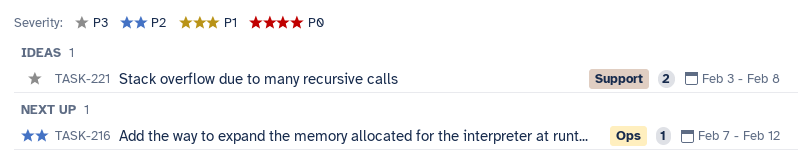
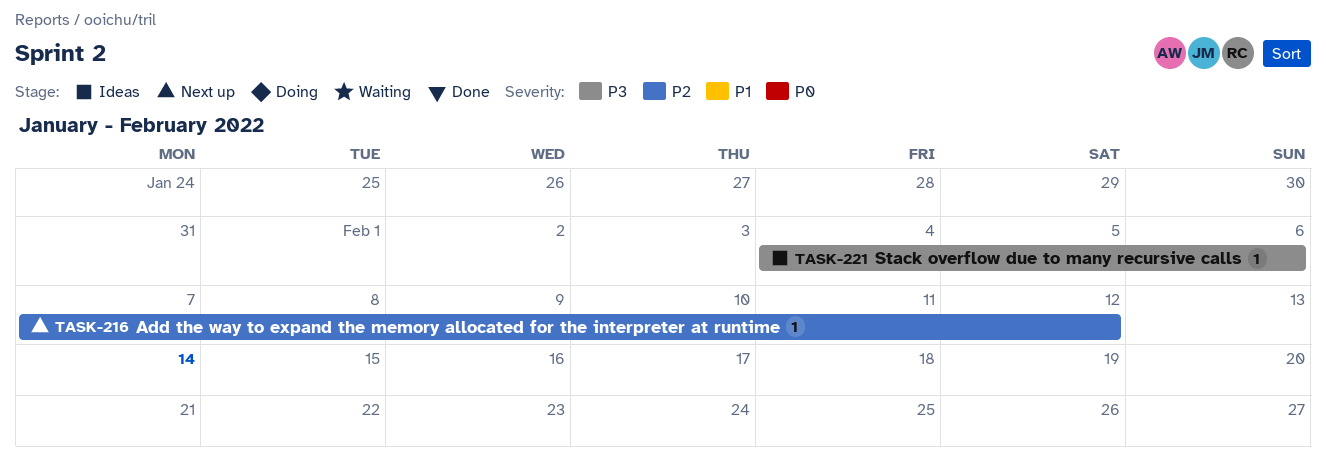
TASK-221, estimate: 2 -> 1
TASK-221, start: Feb 3 -> Feb 4
TASK-221, due: Feb 8 -> Feb 6

